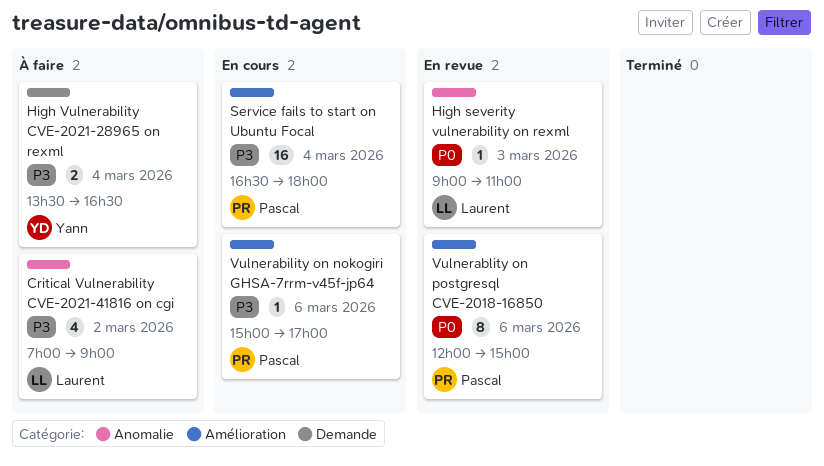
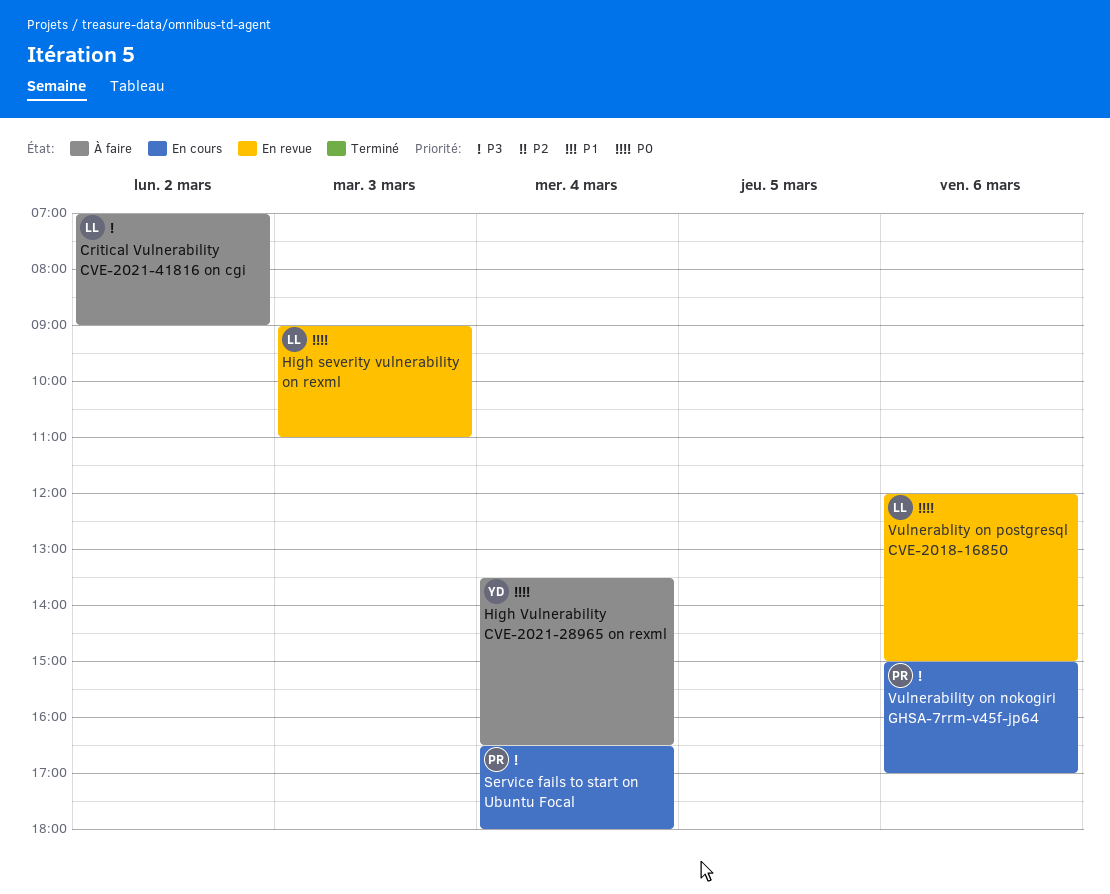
High Vulnerability CVE-2021-28965 on rexml, priority: P3 -> P0
Vulnerablity on postgresql CVE-2018-16850, owner: Pascal -> Laurent

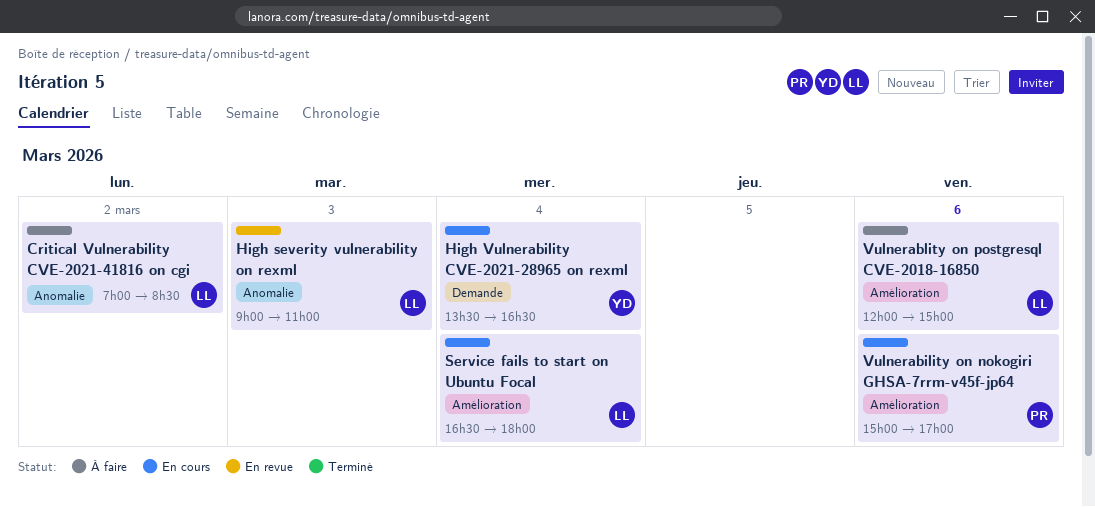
Critical Vulnerability CVE-2021-41816 on cgi, ends: 09:00 -> 08:30
High Vulnerability CVE-2021-28965 on rexml, status: À faire -> En cours
Service fails to start on Ubuntu Focal, owner: PR -> LL
Vulnerablity on postgresql CVE-2018-16850, status: En revue -> À faire

